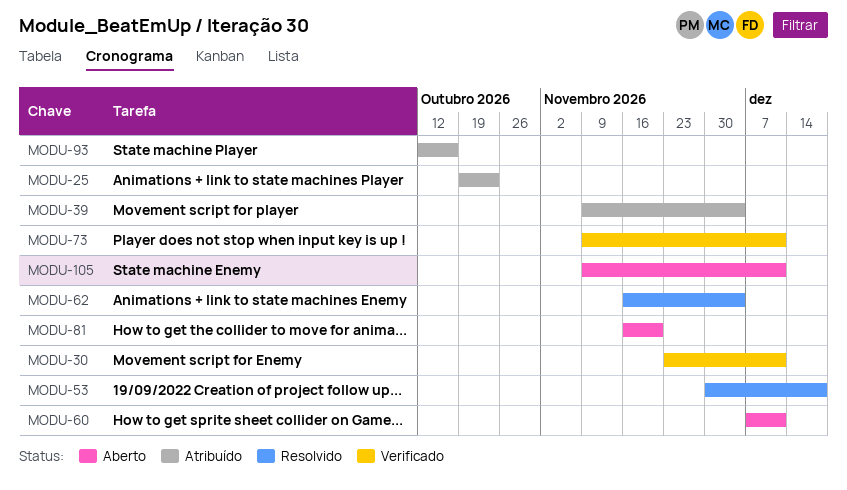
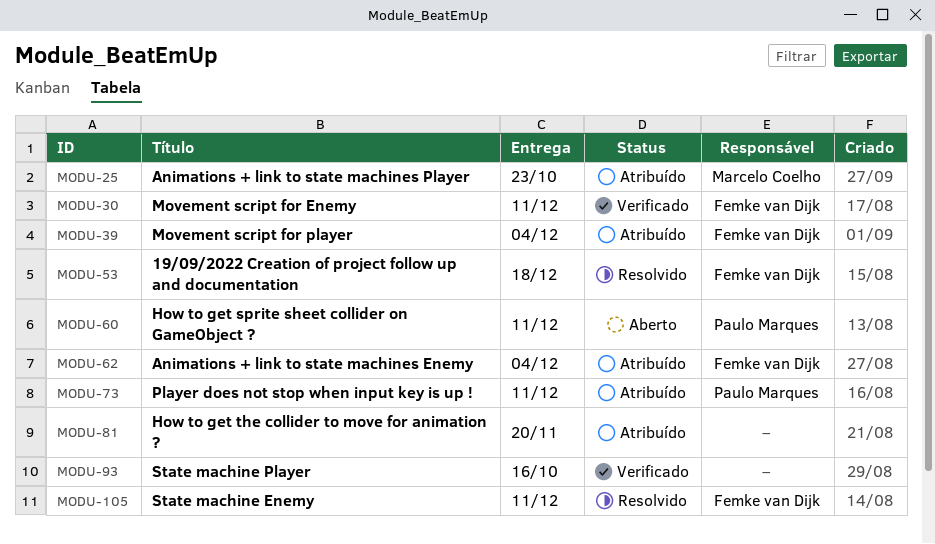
MODU-62, status: Resolvido -> Atribuído
MODU-73, status: Verificado -> Atribuído
MODU-81, status: Aberto -> Atribuído
MODU-93, status: Atribuído -> Verificado
MODU-105, status: Aberto -> Resolvido

